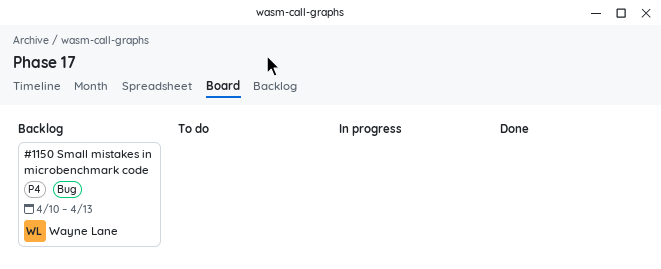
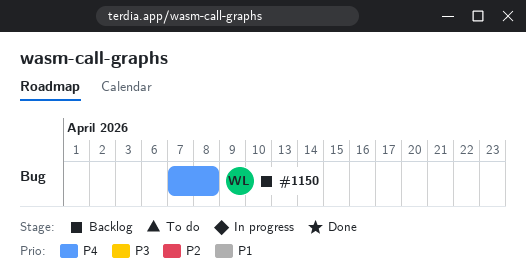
#1150, start: Apr 10 -> Apr 7
#1150, due: Apr 13 -> Apr 8

